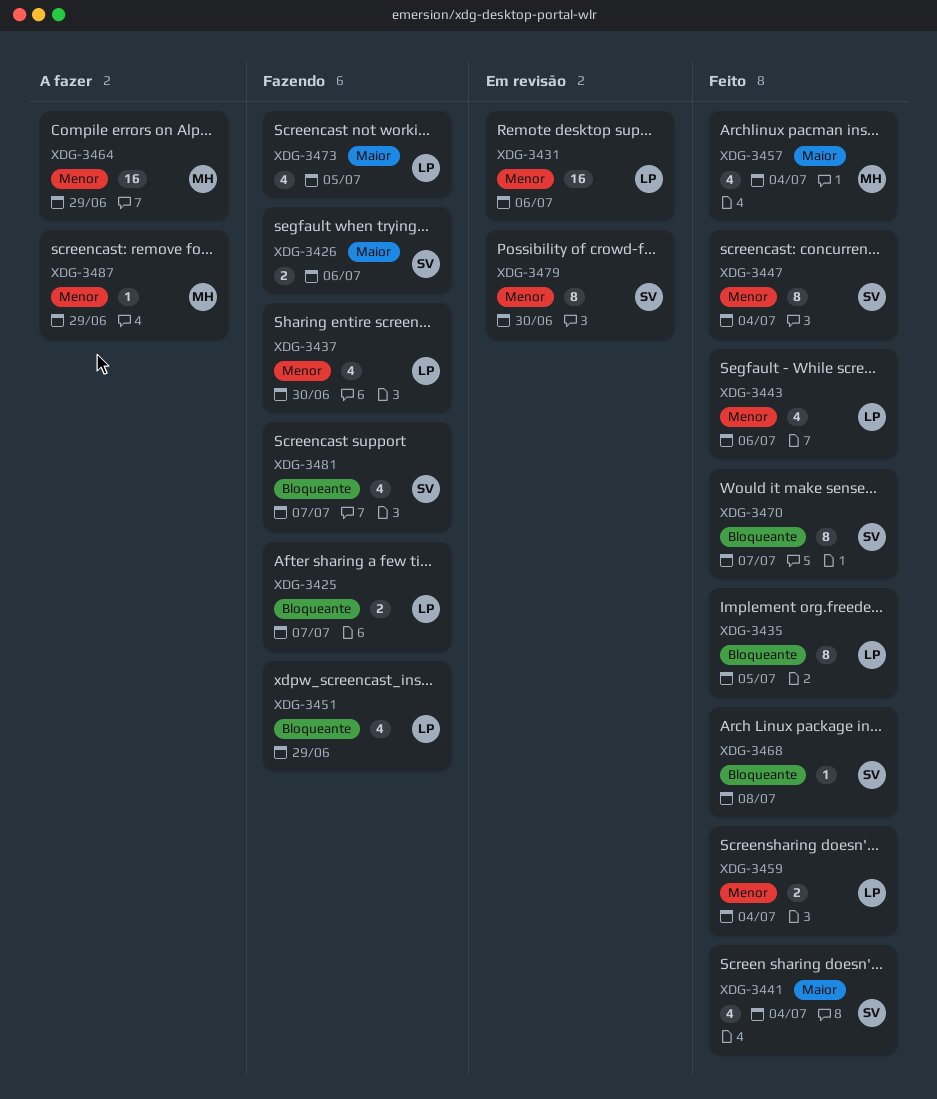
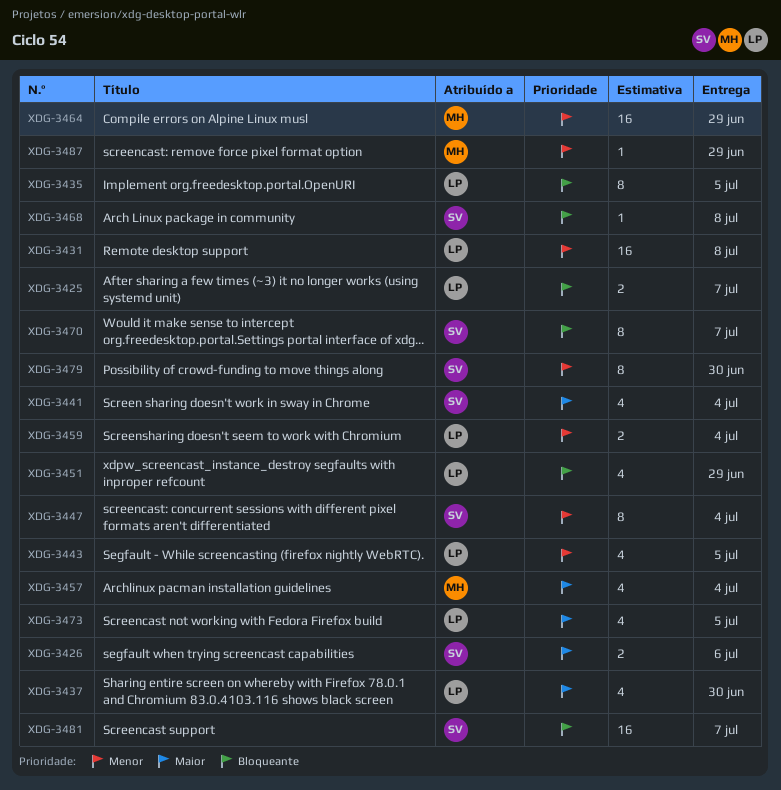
XDG-3431, due: Jul 6 -> Jul 8
XDG-3437, priority: Menor -> Maior
XDG-3443, due: Jul 6 -> Jul 5
XDG-3481, estimate: 4 -> 16

